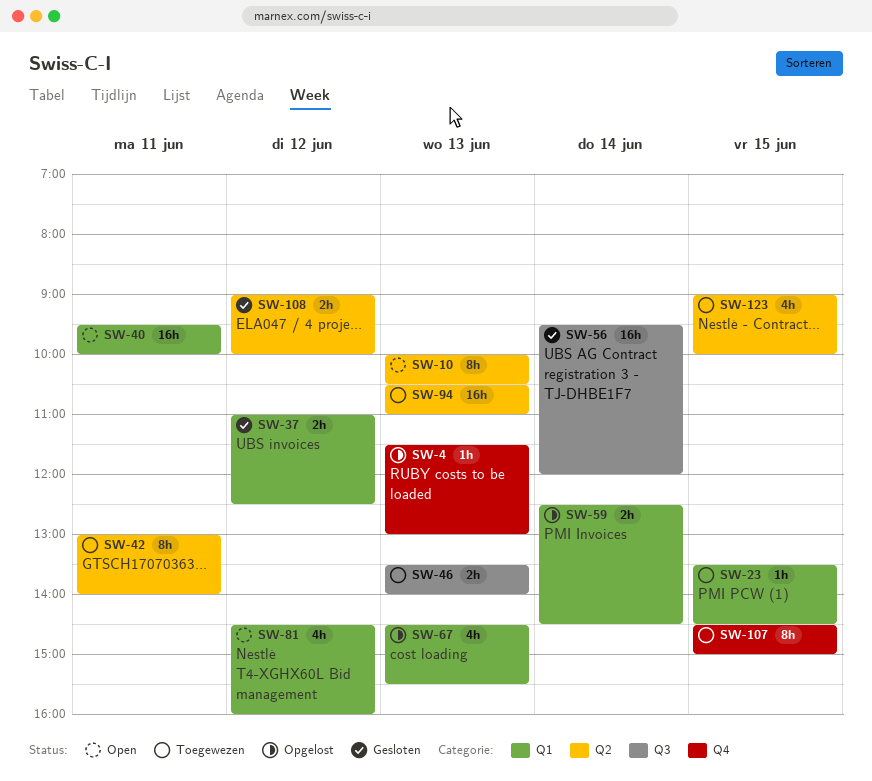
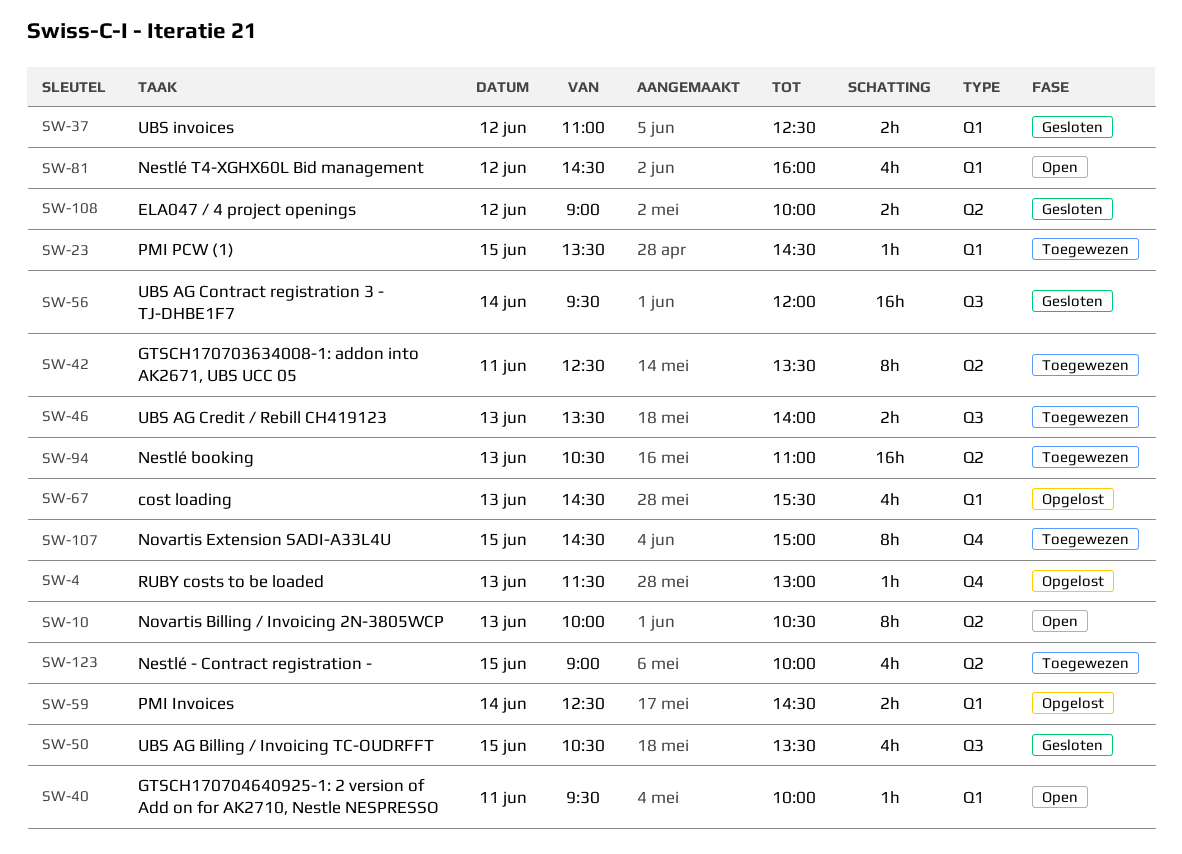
SW-40, estimate: 16h -> 1h
SW-42, begins: 13:00 -> 12:30
SW-42, ends: 14:00 -> 13:30
SW-50: none -> present

